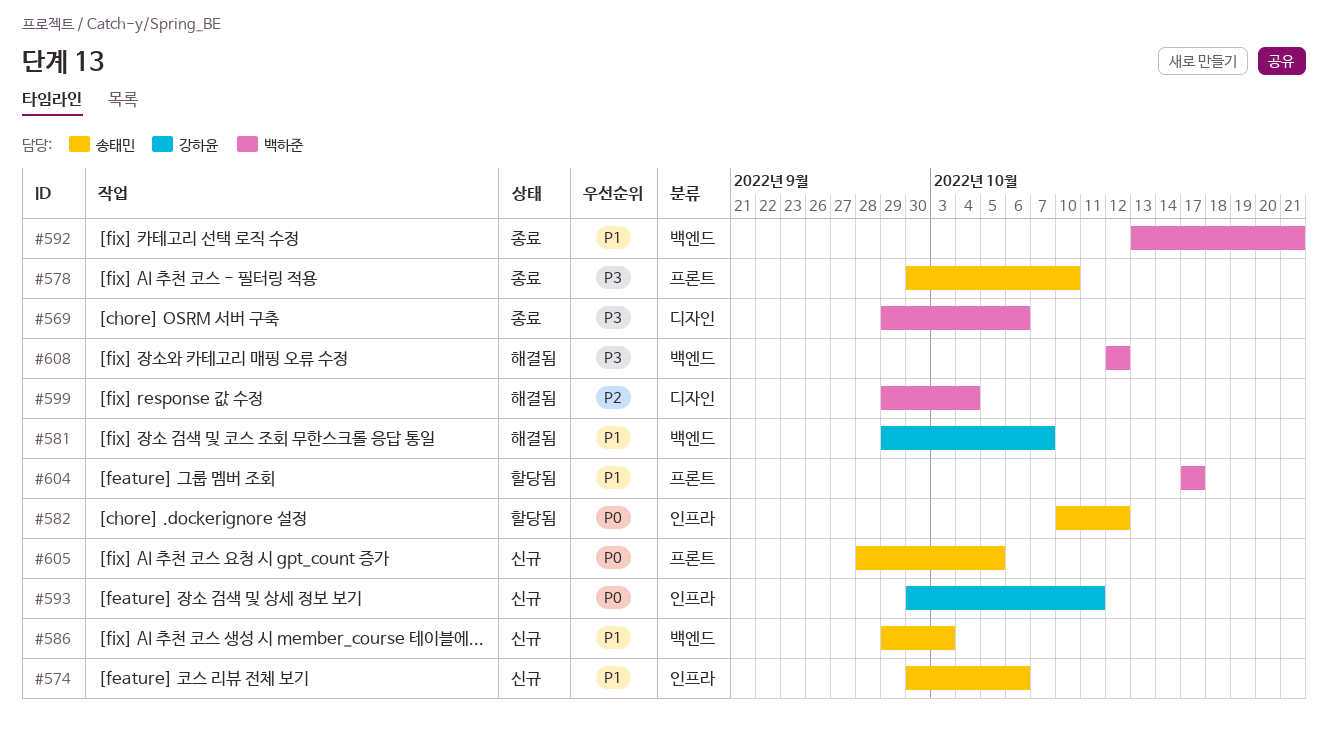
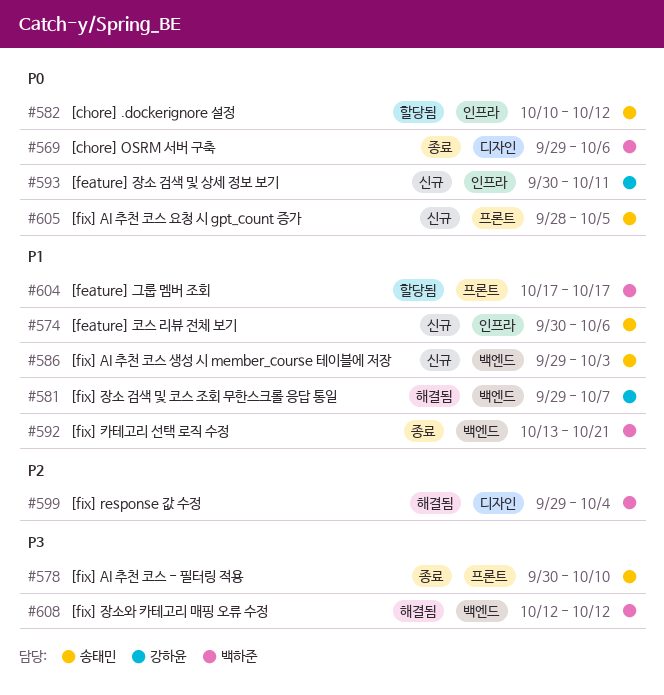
#569, priority: P3 -> P0

